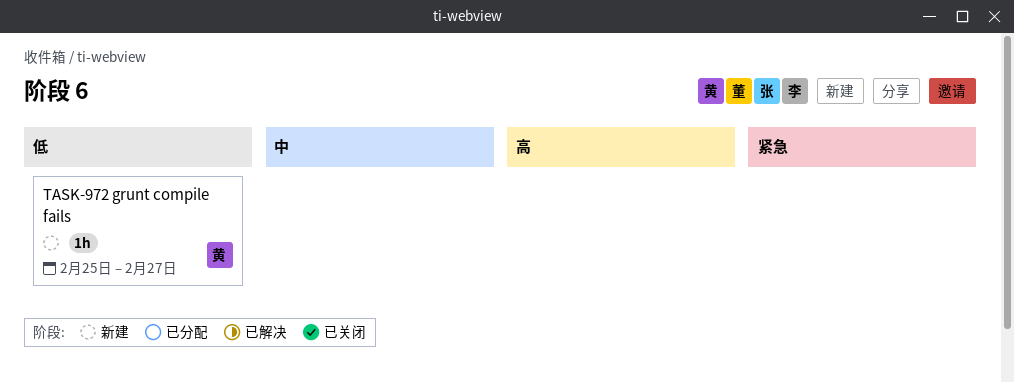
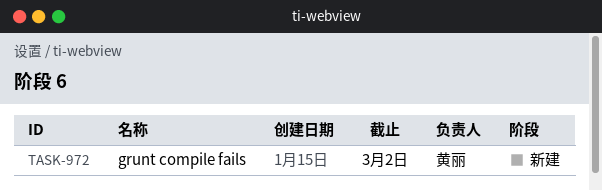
TASK-972, due: Feb 27 -> Mar 2

